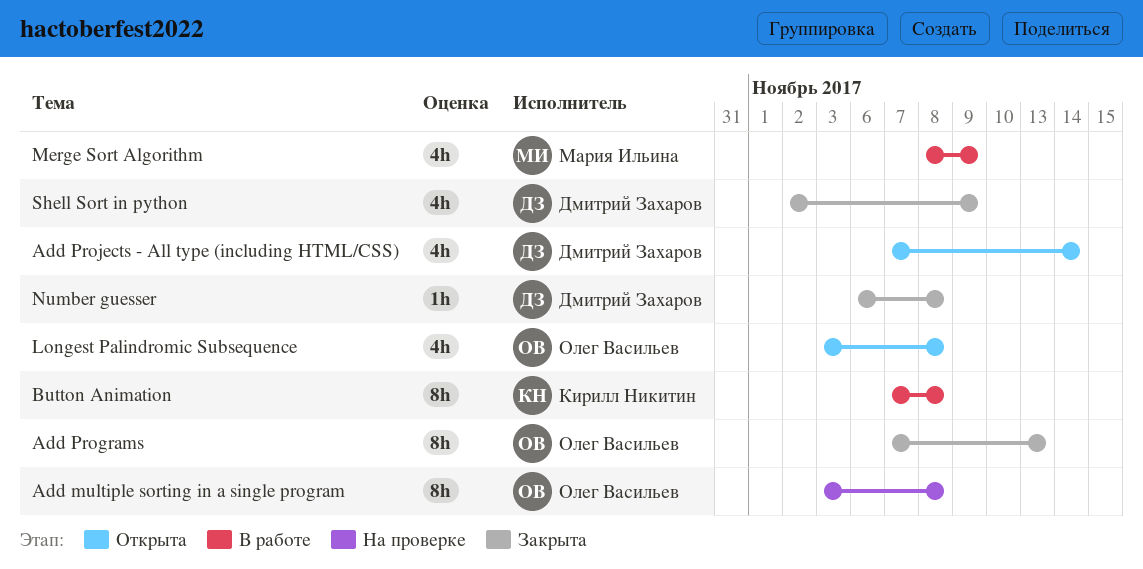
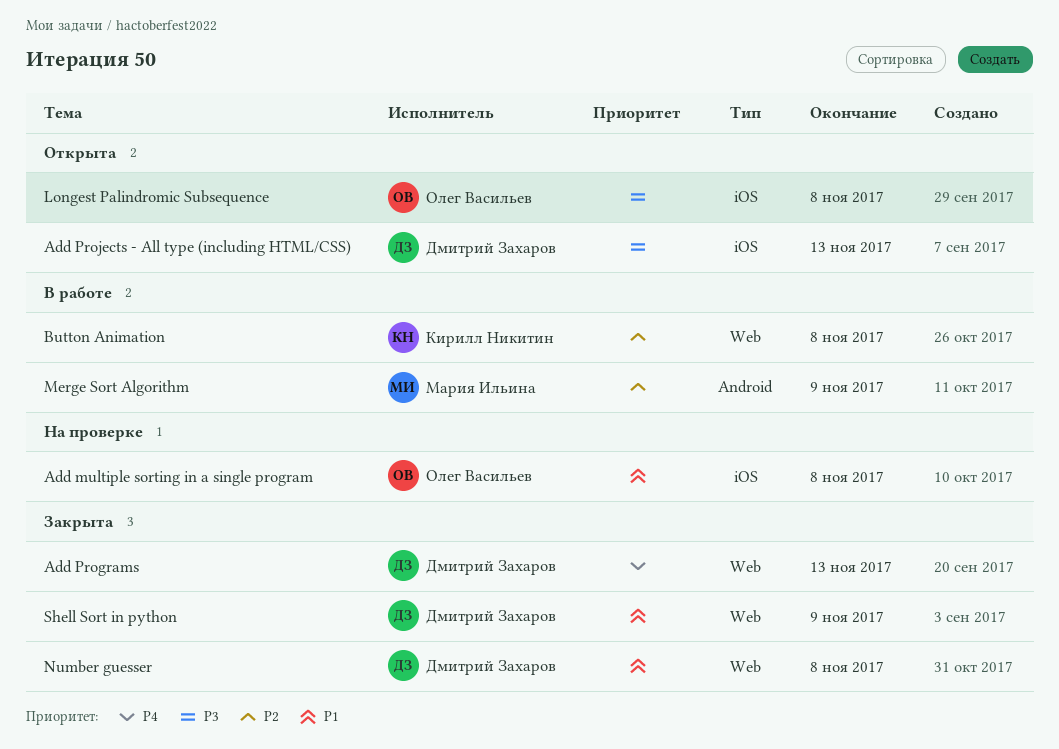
Add Programs, owner: Олег Васильев -> Дмитрий Захаров
Add Projects - All type (including HTML/CSS), due: Nov 14 -> Nov 13

